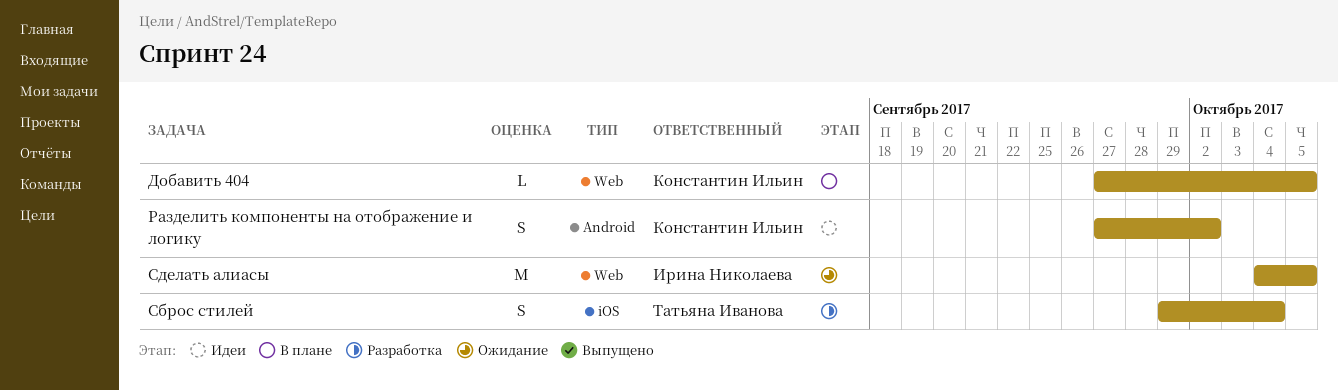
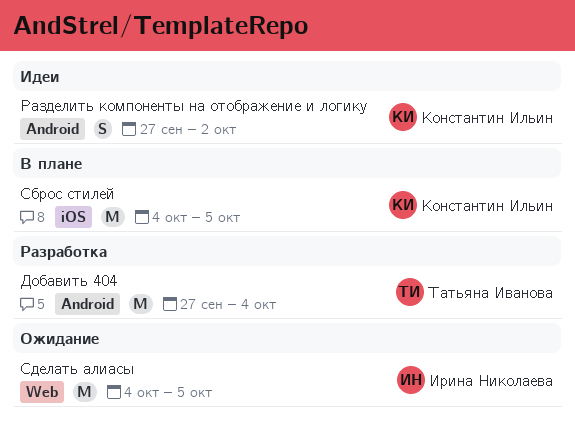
Добавить 404, status: В плане -> Разработка
Добавить 404, owner: Константин Ильин -> Татьяна Иванова
Добавить 404, label: Web -> Android
Добавить 404, estimate: L -> M
Добавить 404, due: Oct 5 -> Oct 4
Сброс стилей, status: Разработка -> В плане
Сброс стилей, owner: Татьяна Иванова -> Константин Ильин
Сброс стилей, estimate: S -> M
Сброс стилей, start: Sep 29 -> Oct 4
Сброс стилей, due: Oct 4 -> Oct 5

